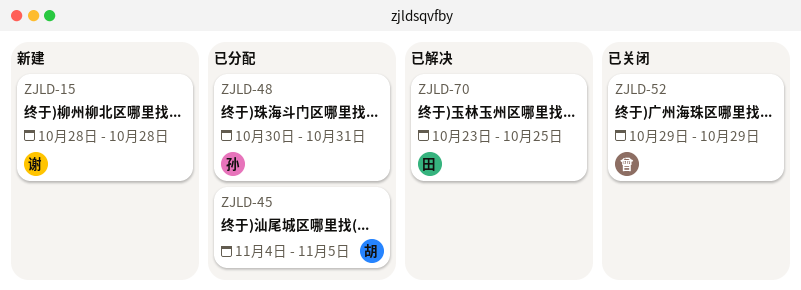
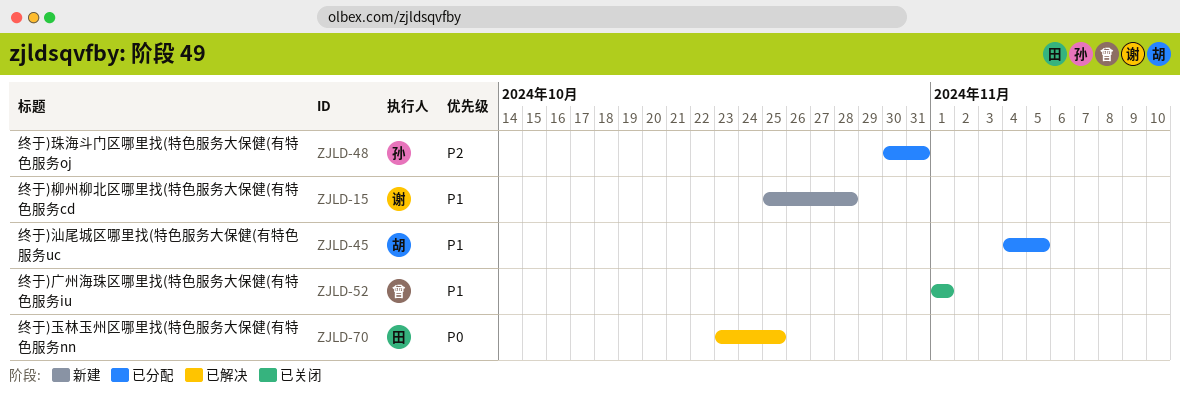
ZJLD-15, start: Oct 28 -> Oct 25
ZJLD-52, start: Oct 29 -> Nov 1
ZJLD-52, due: Oct 29 -> Nov 1

